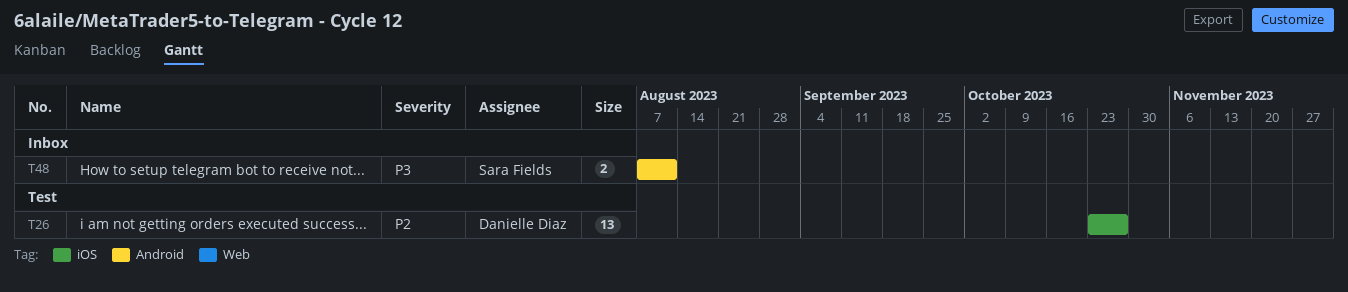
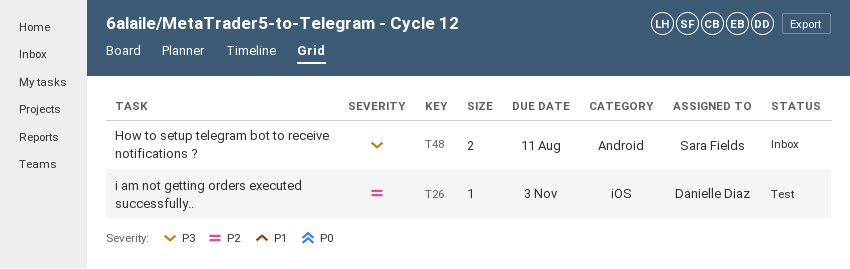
T26, estimate: 13 -> 1
T26, due: Oct 27 -> Nov 3

